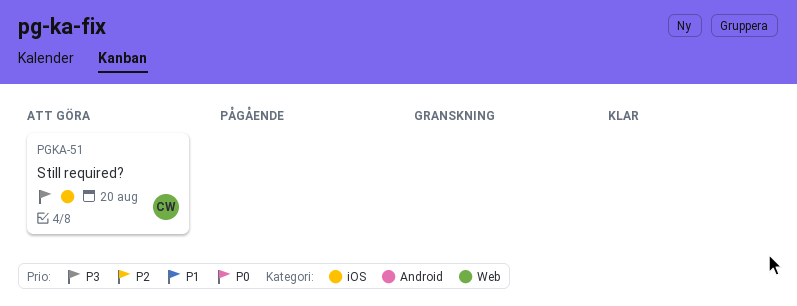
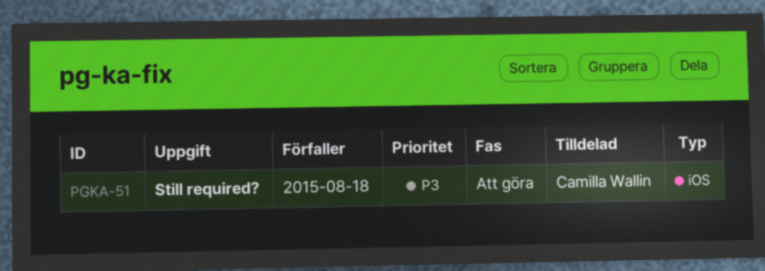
PGKA-51, due: Aug 20 -> Aug 18

